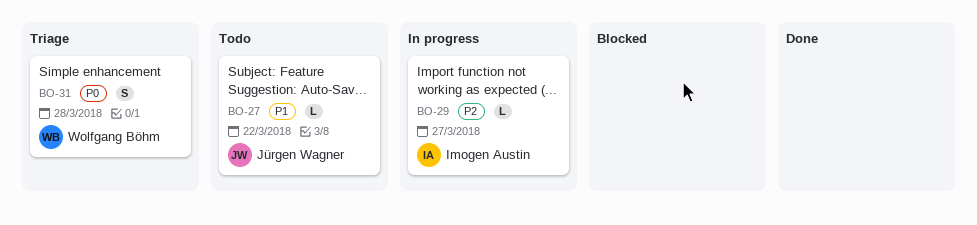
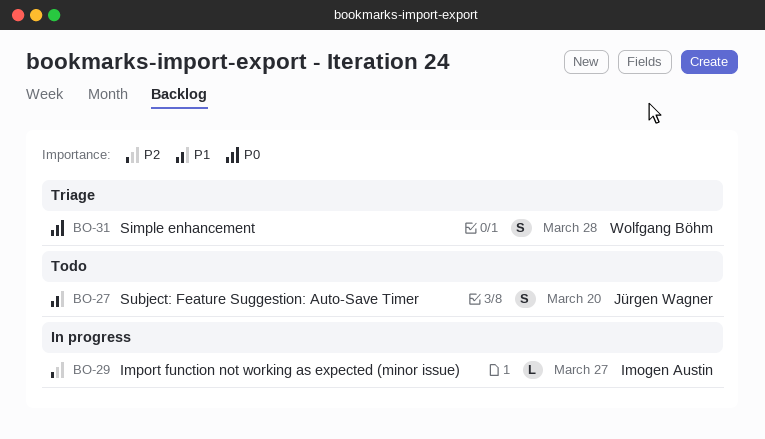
BO-27, estimate: L -> S
BO-27, due: Mar 22 -> Mar 20

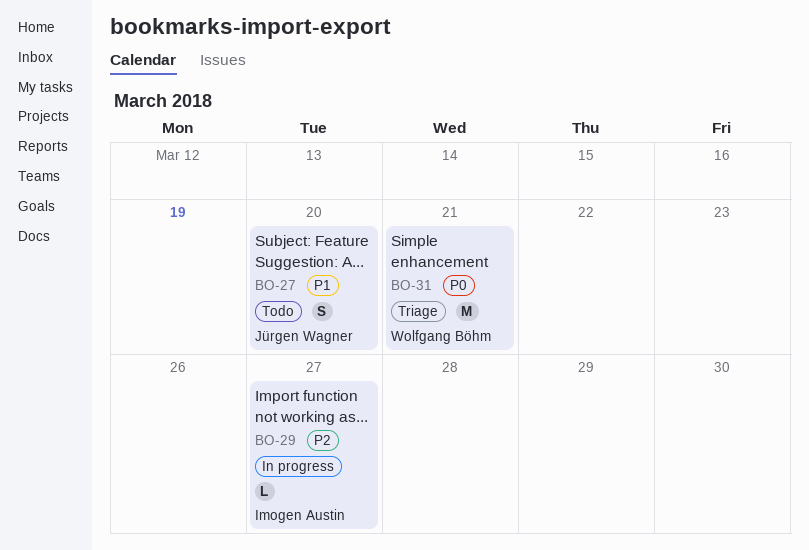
BO-31, estimate: S -> M
BO-31, due: Mar 28 -> Mar 21

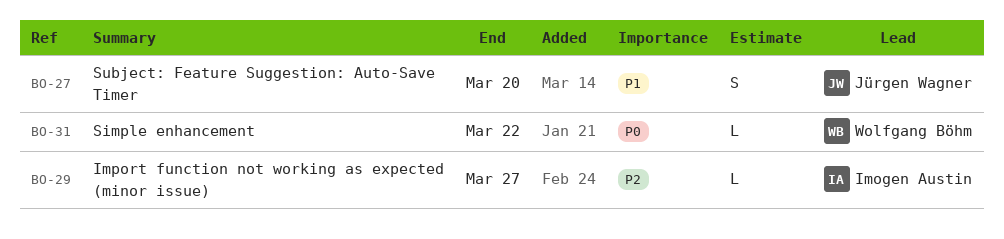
BO-31, estimate: M -> L
BO-31, due: Mar 21 -> Mar 22

